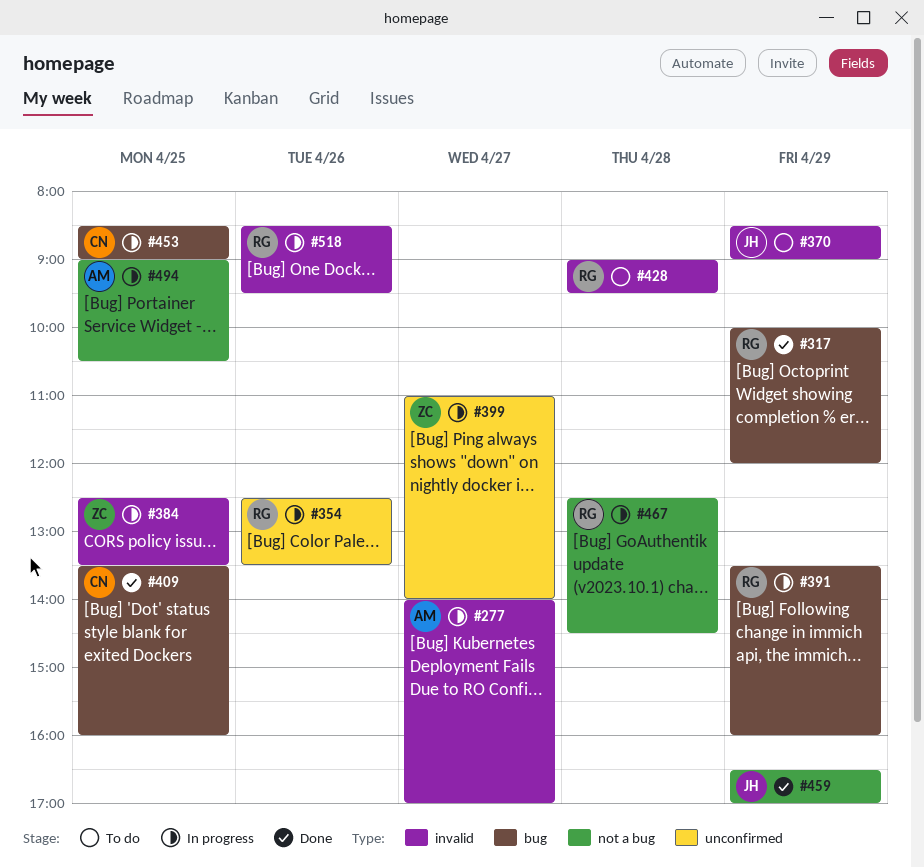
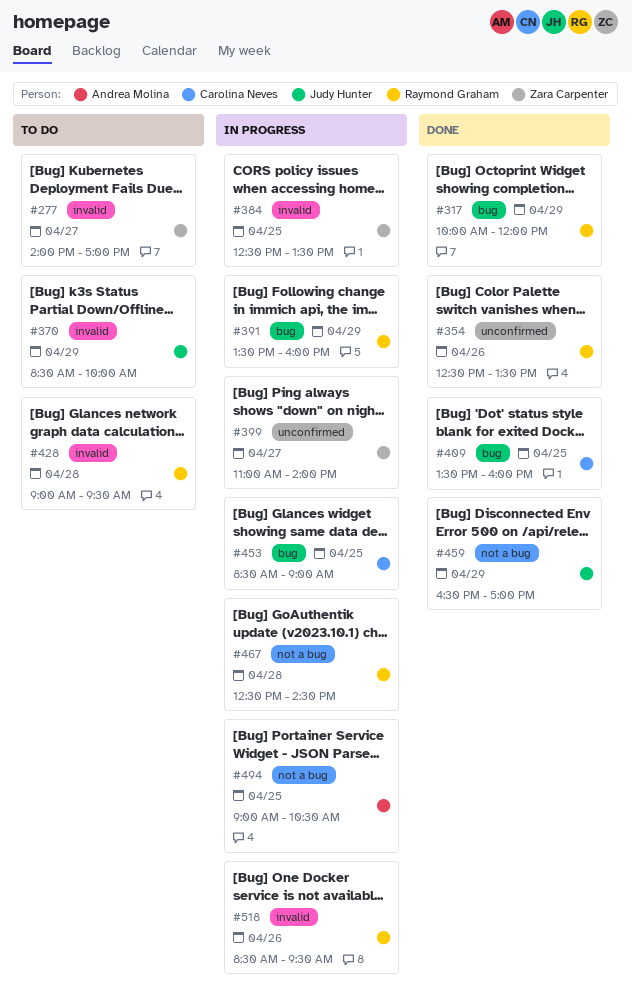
#277, status: In progress -> To do
#277, owner: Andrea Molina -> Zara Carpenter
#354, status: In progress -> Done
#370, ends: 09:00 -> 10:00

